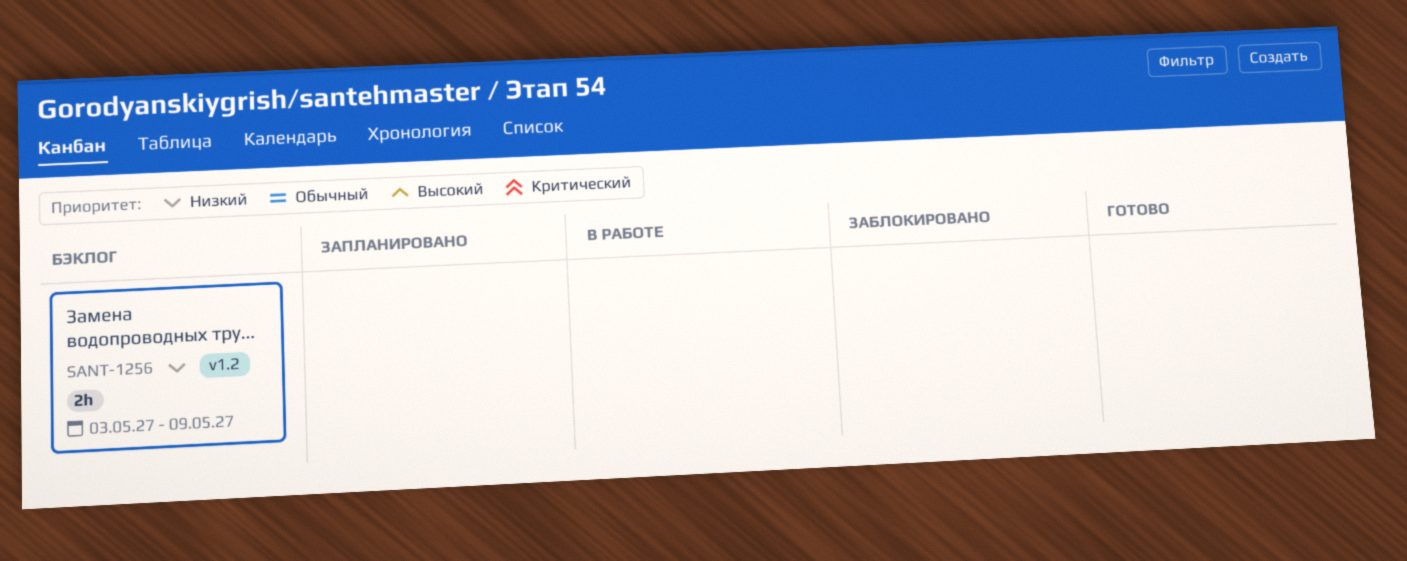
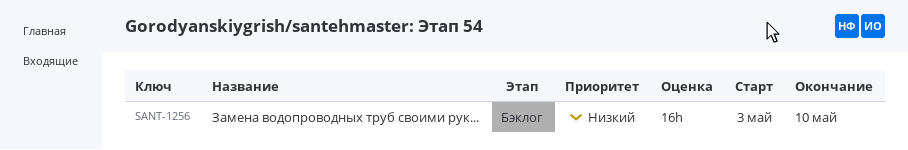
SANT-1256, estimate: 2h -> 16h
SANT-1256, due: May 9 -> May 10

